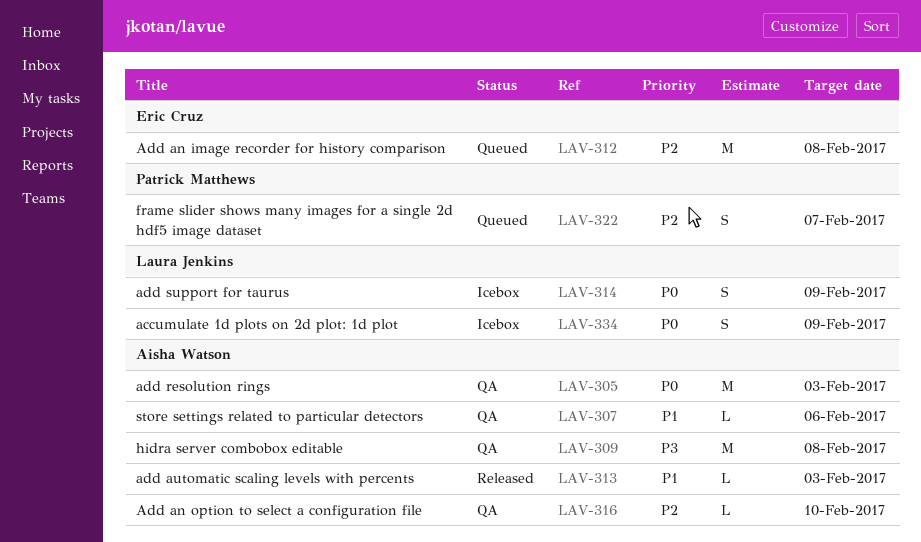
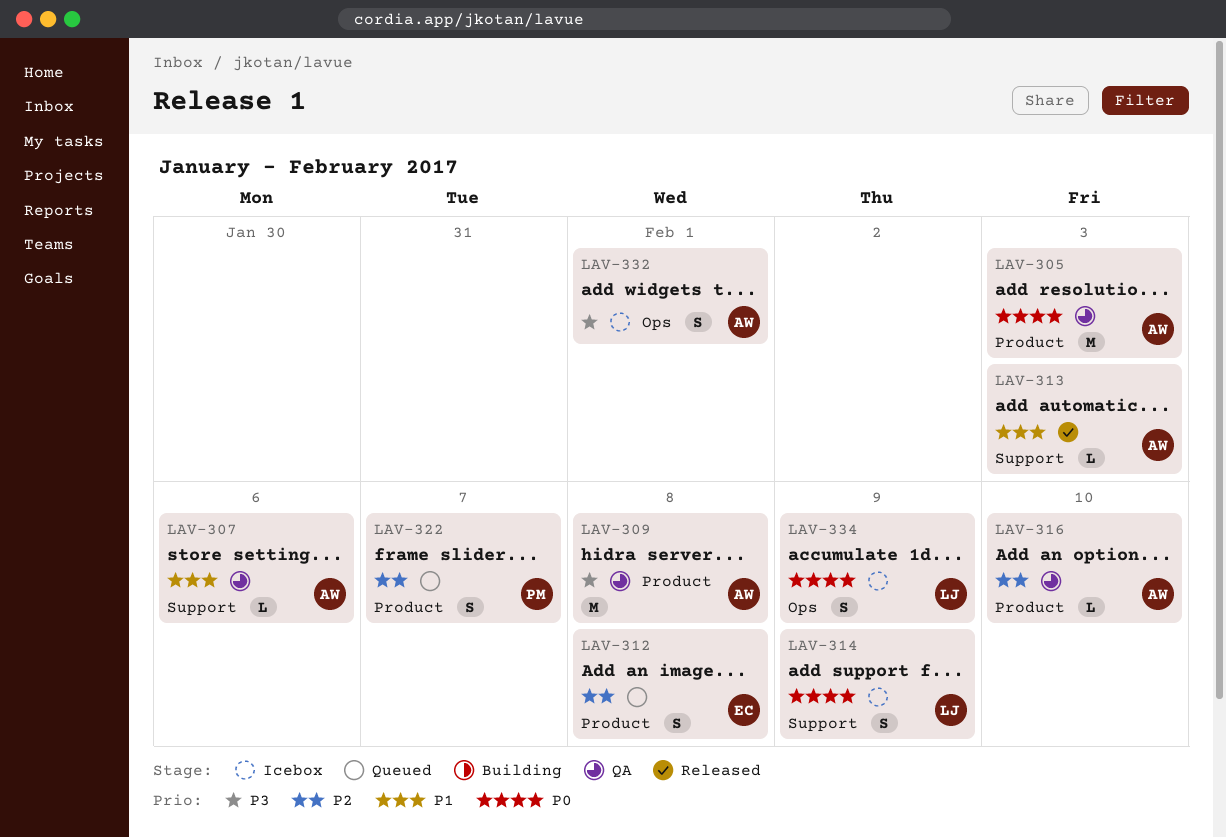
LAV-312, estimate: M -> S
LAV-332: none -> present

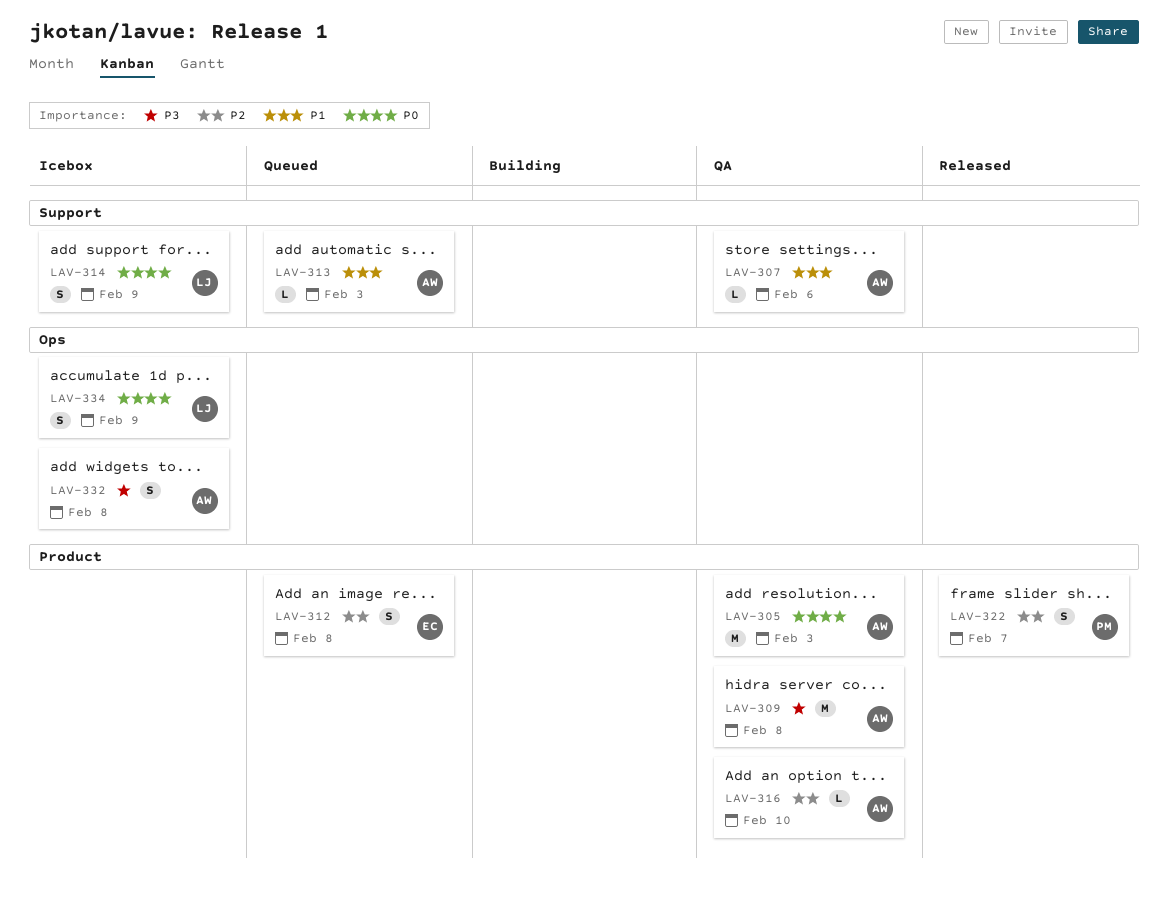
LAV-313, status: Released -> Queued
LAV-322, status: Queued -> Released
LAV-332, due: Feb 1 -> Feb 8

